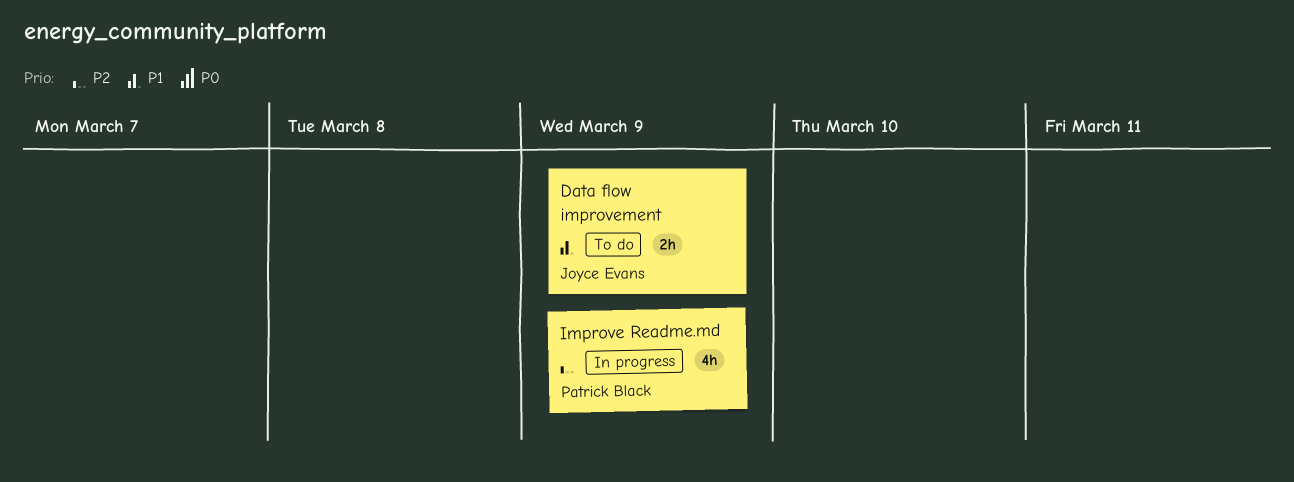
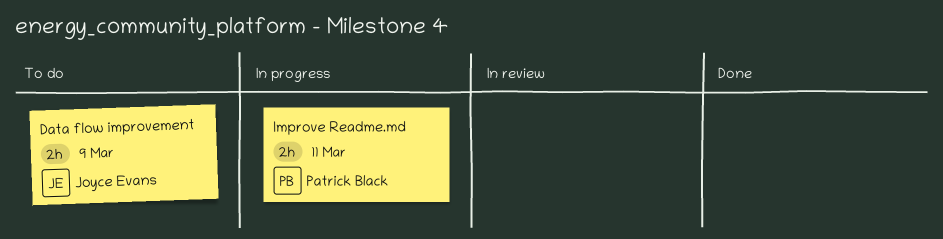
Improve Readme.md, estimate: 4h -> 2h
Improve Readme.md, due: Mar 9 -> Mar 11

